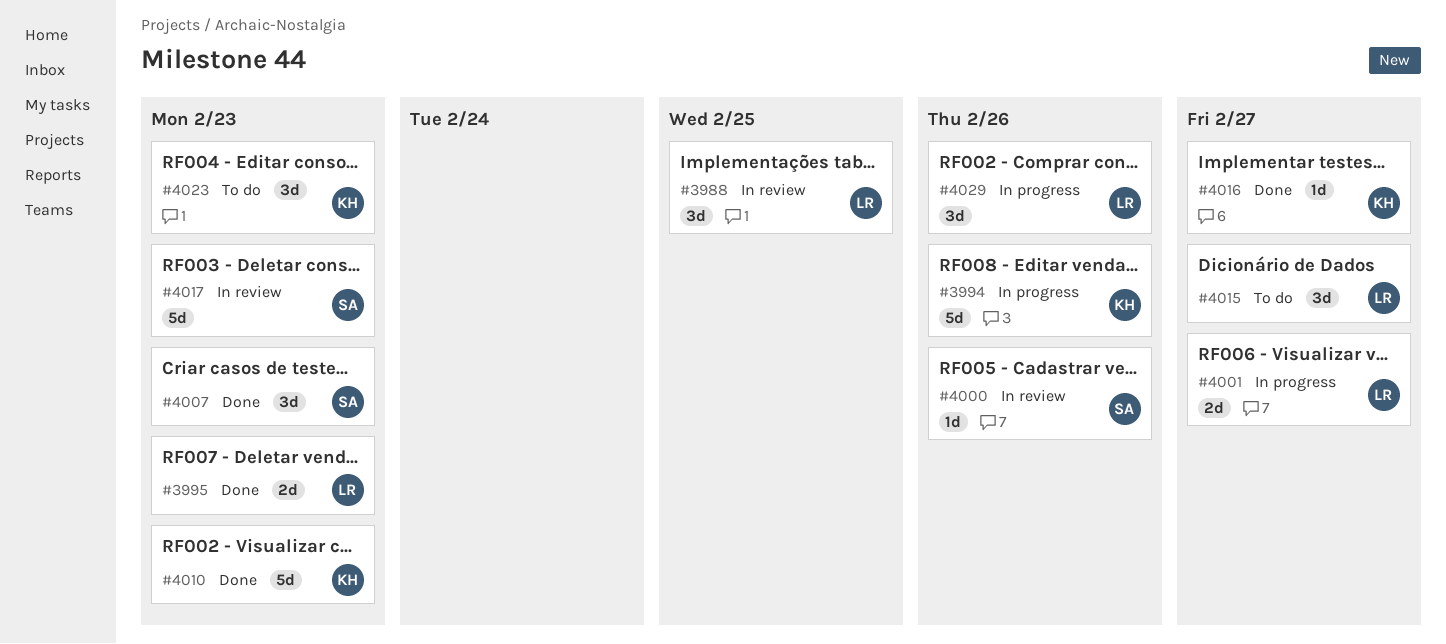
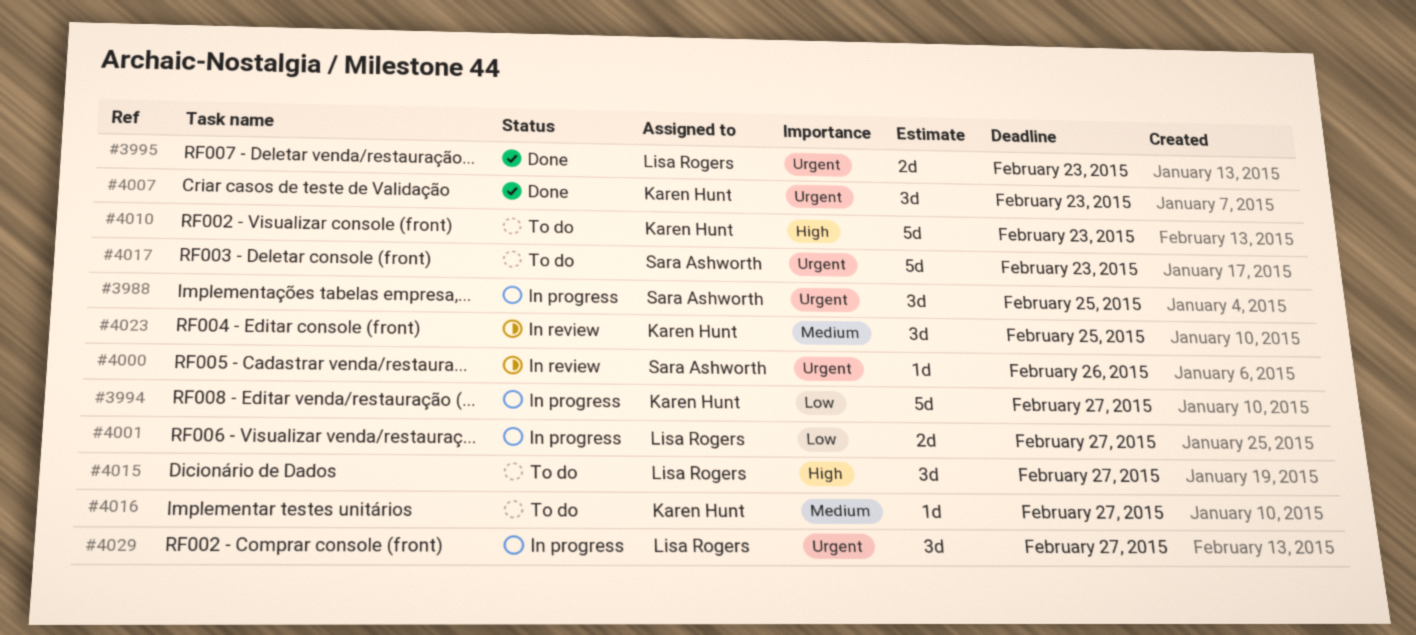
#3988, status: In review -> In progress
#3988, owner: Lisa Rogers -> Sara Ashworth
#3994, due: Feb 26 -> Feb 27
#4007, owner: Sara Ashworth -> Karen Hunt
#4010, status: Done -> To do
#4016, status: Done -> To do
#4017, status: In review -> To do
#4023, status: To do -> In review
#4023, due: Feb 23 -> Feb 25
#4029, due: Feb 26 -> Feb 27

